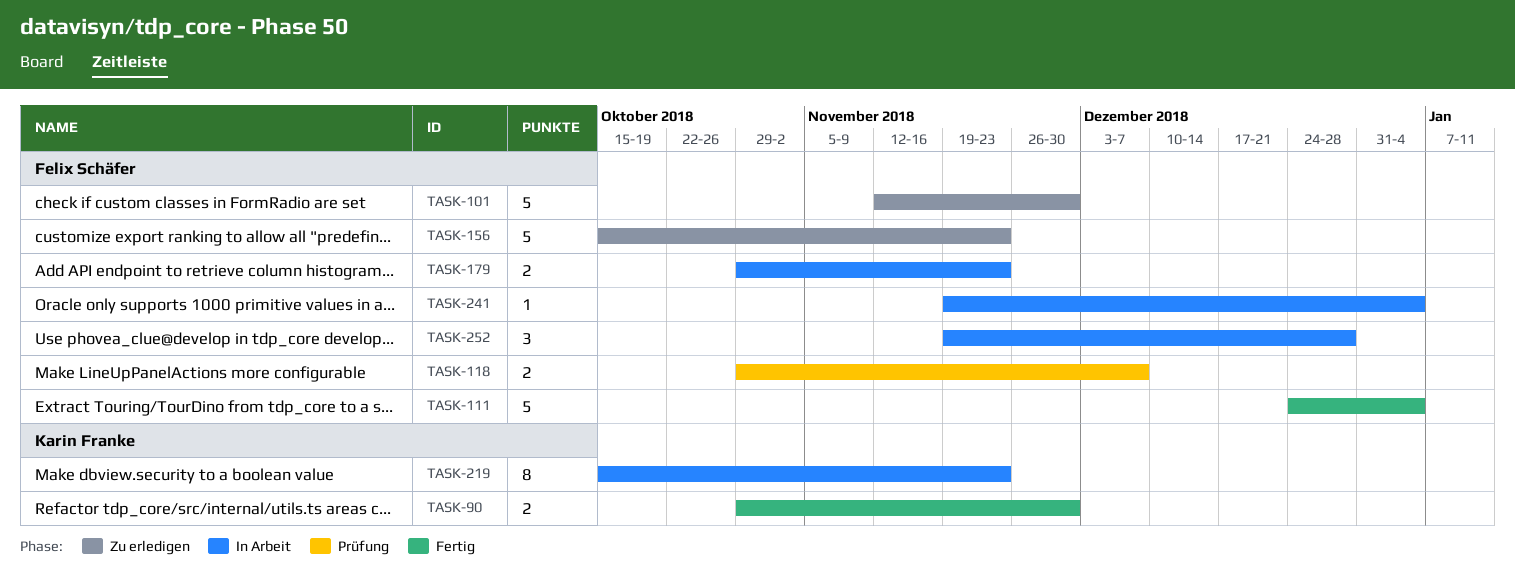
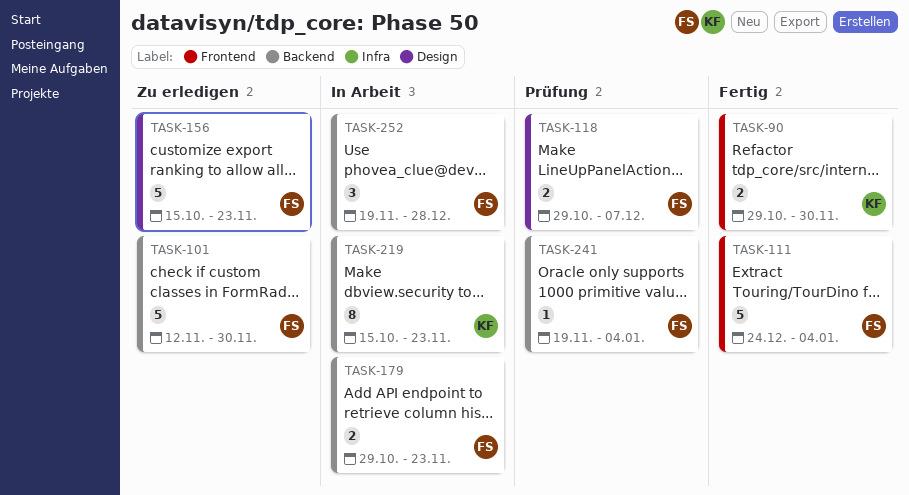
TASK-241, status: In Arbeit -> Prüfung

